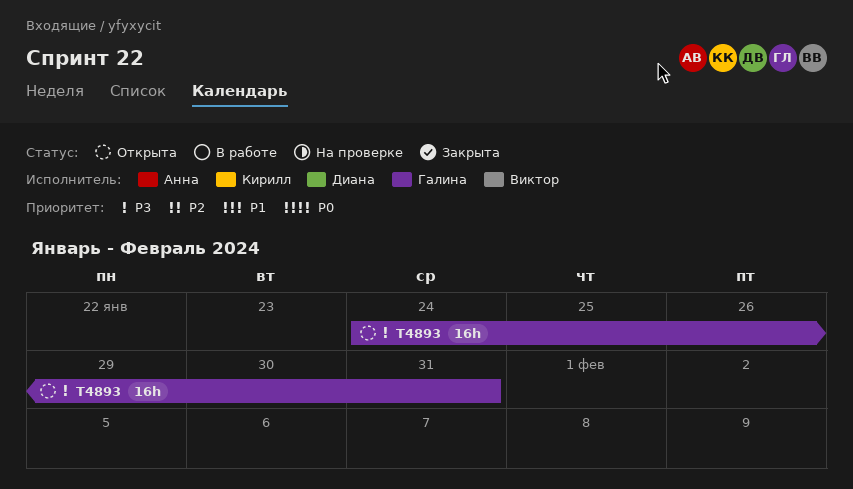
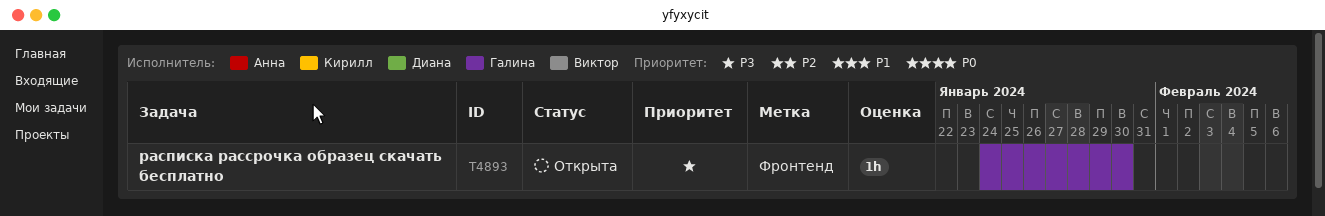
T4893, estimate: 16h -> 1h
T4893, due: Jan 31 -> Jan 30

